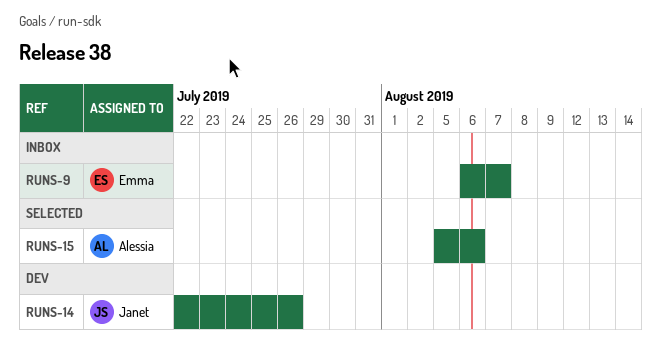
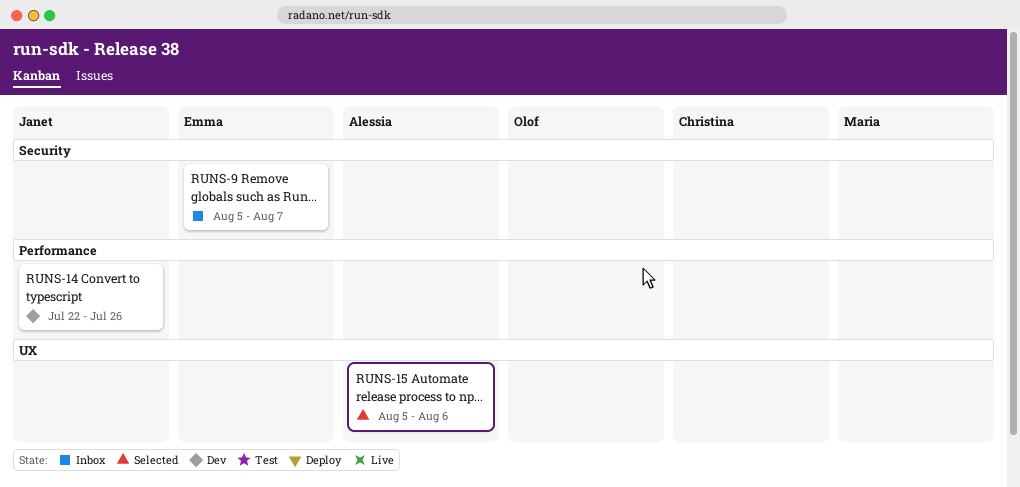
RUNS-9, start: Aug 6 -> Aug 5

